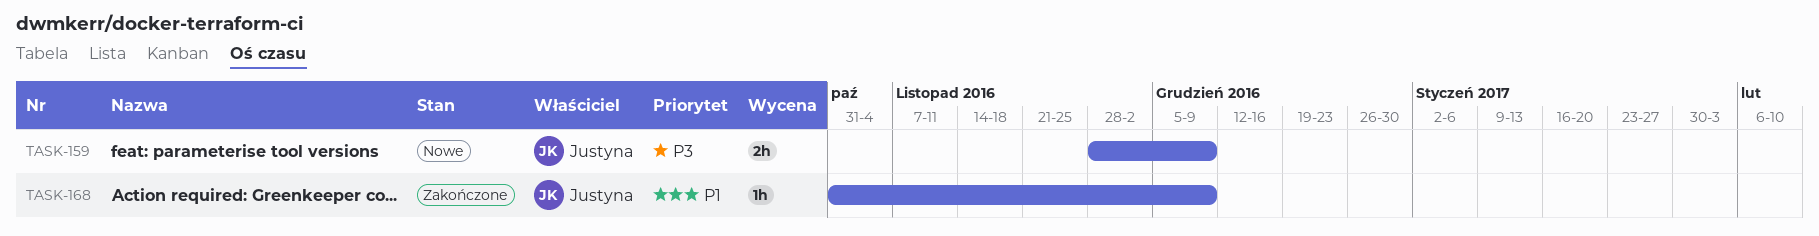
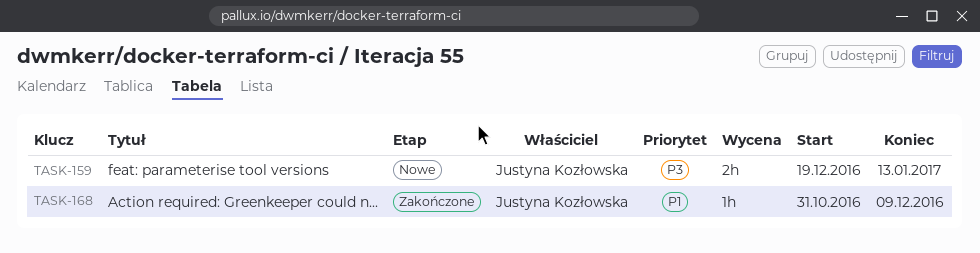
TASK-159, start: Nov 28 -> Dec 19
TASK-159, due: Dec 9 -> Jan 13

